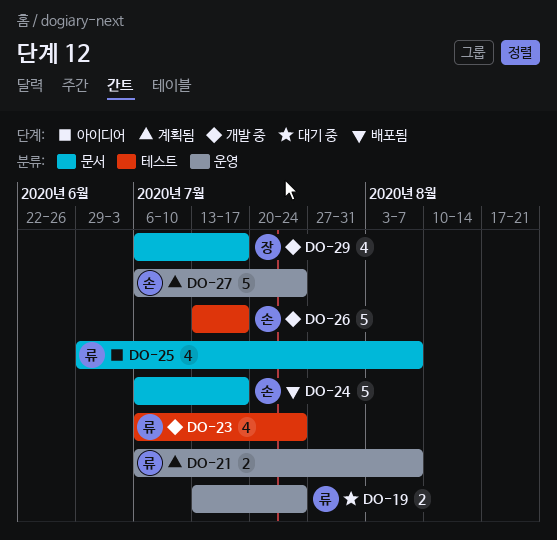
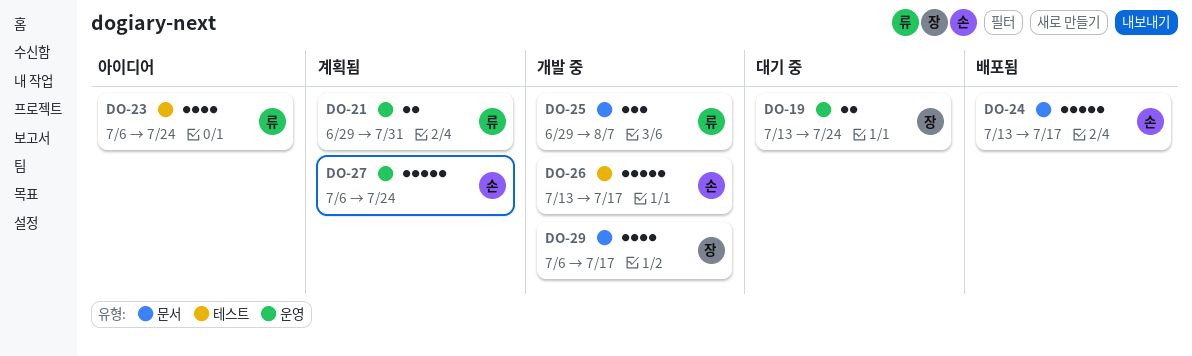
DO-19, owner: 류 -> 장
DO-21, start: Jul 6 -> Jun 29
DO-21, due: Aug 7 -> Jul 31
DO-23, status: 개발 중 -> 아이디어
DO-24, start: Jul 6 -> Jul 13
DO-25, status: 아이디어 -> 개발 중
DO-25, estimate: 4 -> 3

